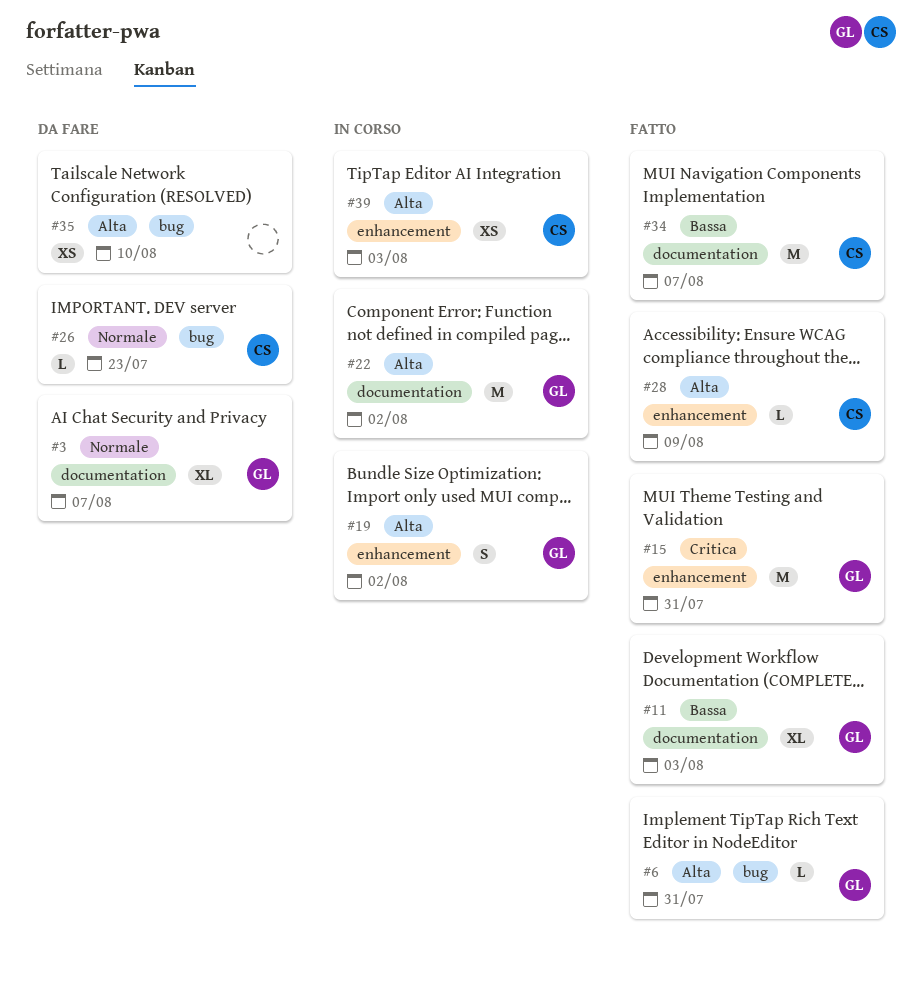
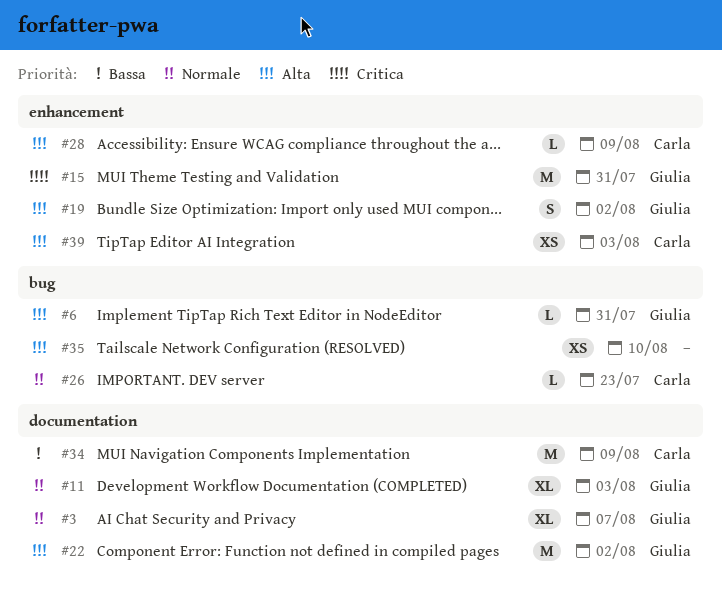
#11, priority: Bassa -> Normale
#34, due: Aug 7 -> Aug 9

